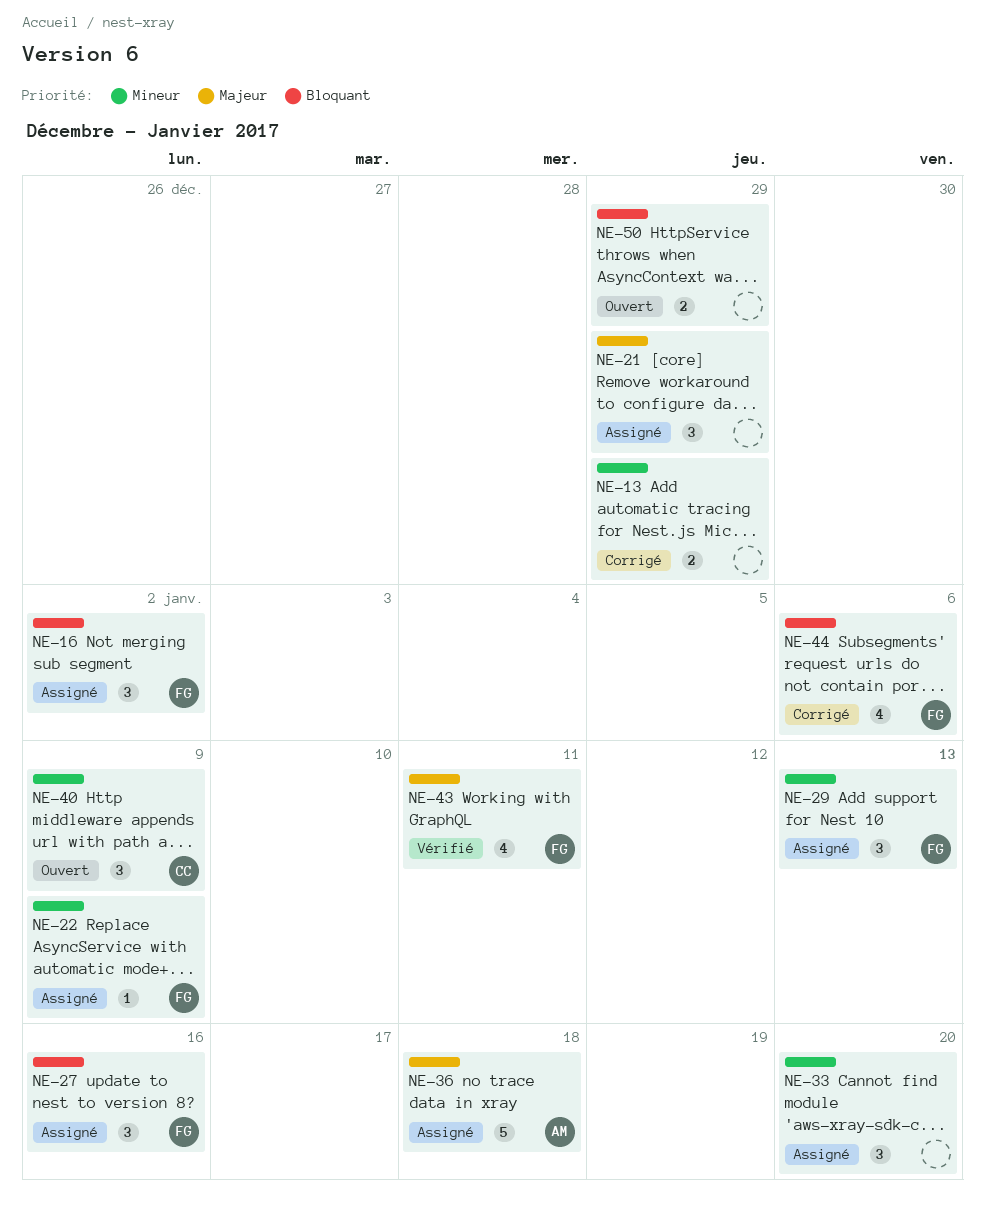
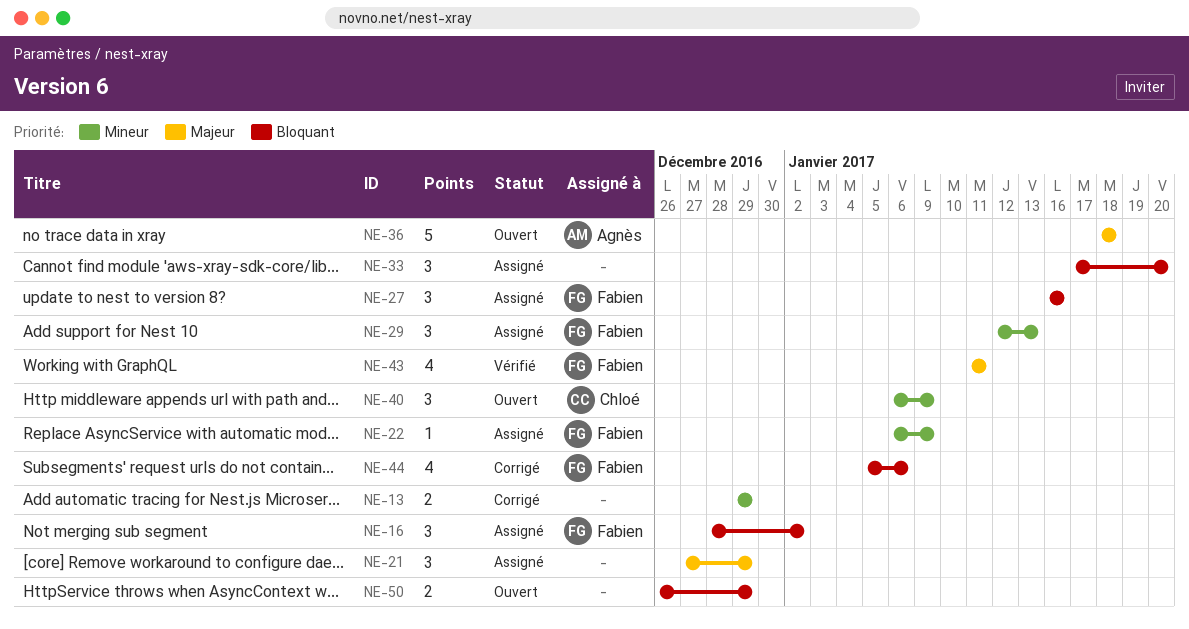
NE-33, priority: Mineur -> Bloquant
NE-36, status: Assigné -> Ouvert

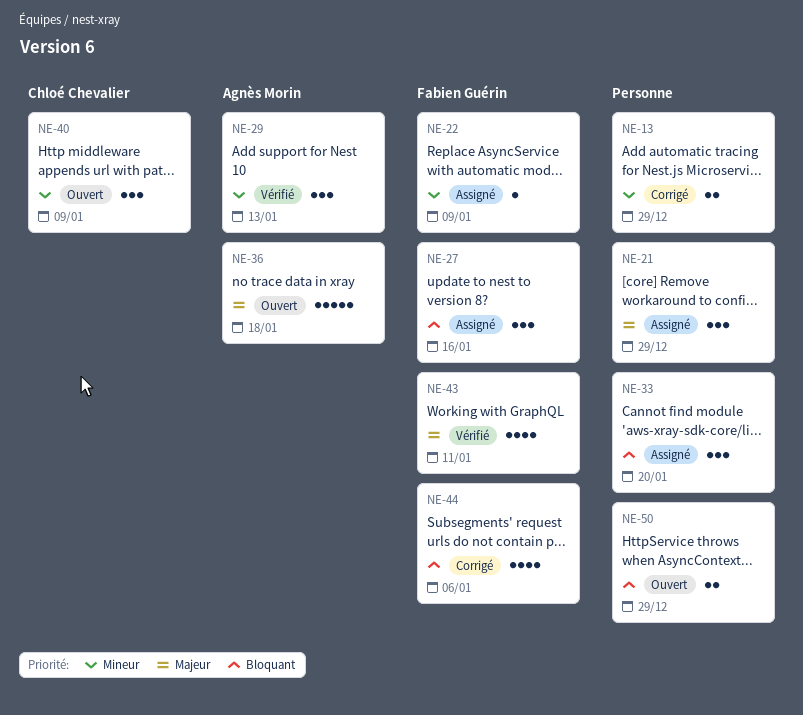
NE-16: present -> none
NE-29, status: Assigné -> Vérifié
NE-29, owner: Fabien Guérin -> Agnès Morin

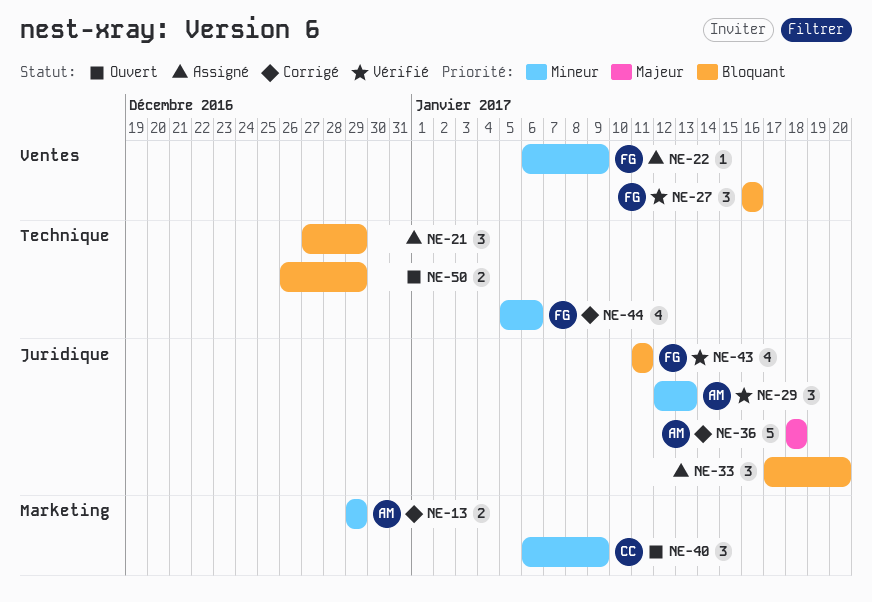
NE-13, owner: none -> Agnès Morin
NE-21, priority: Majeur -> Bloquant
NE-27, status: Assigné -> Vérifié
NE-36, status: Ouvert -> Corrigé
NE-43, priority: Majeur -> Bloquant
NE-44, priority: Bloquant -> Mineur

